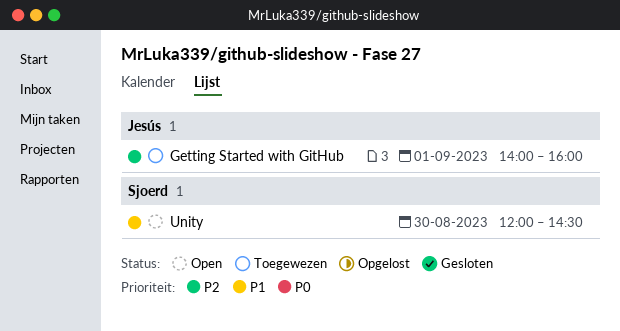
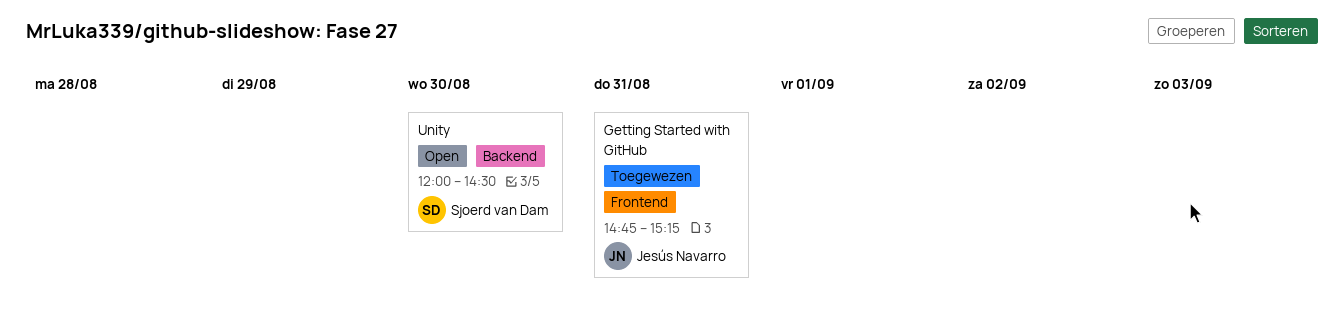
Getting Started with GitHub, day: Sep 1 -> Aug 31
Getting Started with GitHub, begins: 14:00 -> 14:45
Getting Started with GitHub, ends: 16:00 -> 15:15

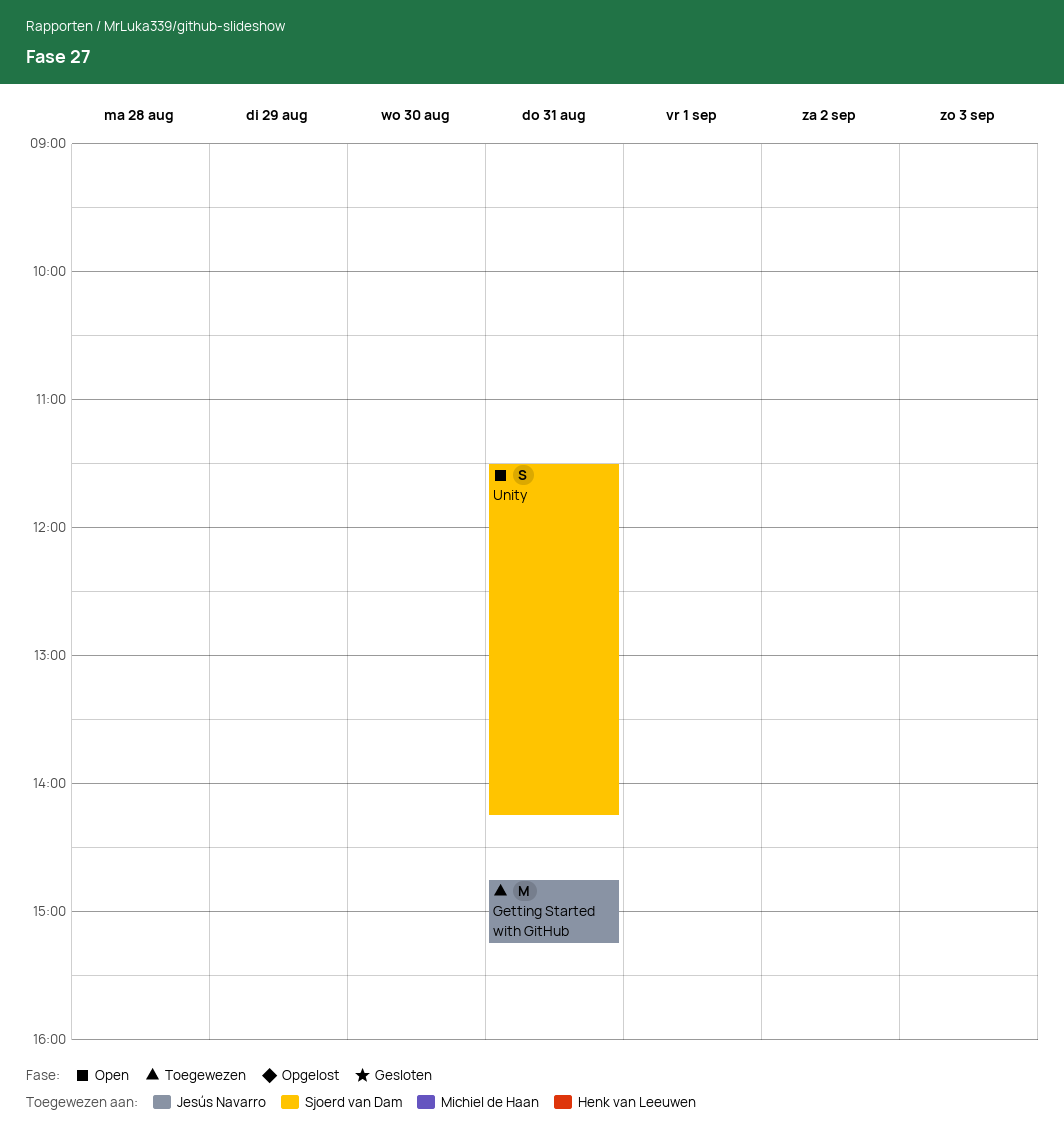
Unity, day: Aug 30 -> Aug 31
Unity, begins: 12:00 -> 11:30
Unity, ends: 14:30 -> 14:15

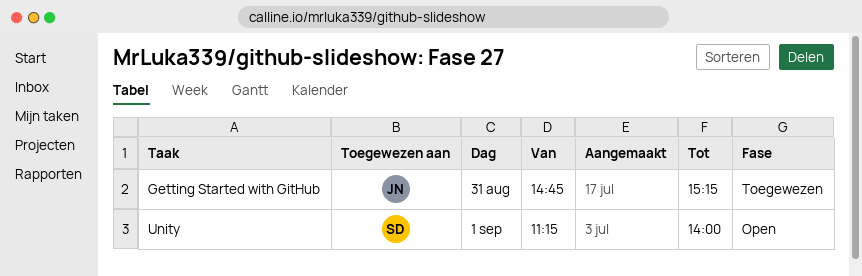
Unity, day: Aug 31 -> Sep 1
Unity, begins: 11:30 -> 11:15
Unity, ends: 14:15 -> 14:00

